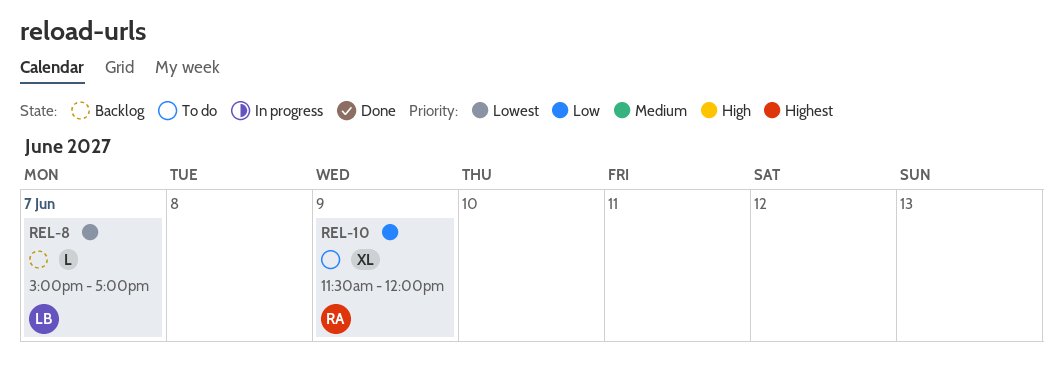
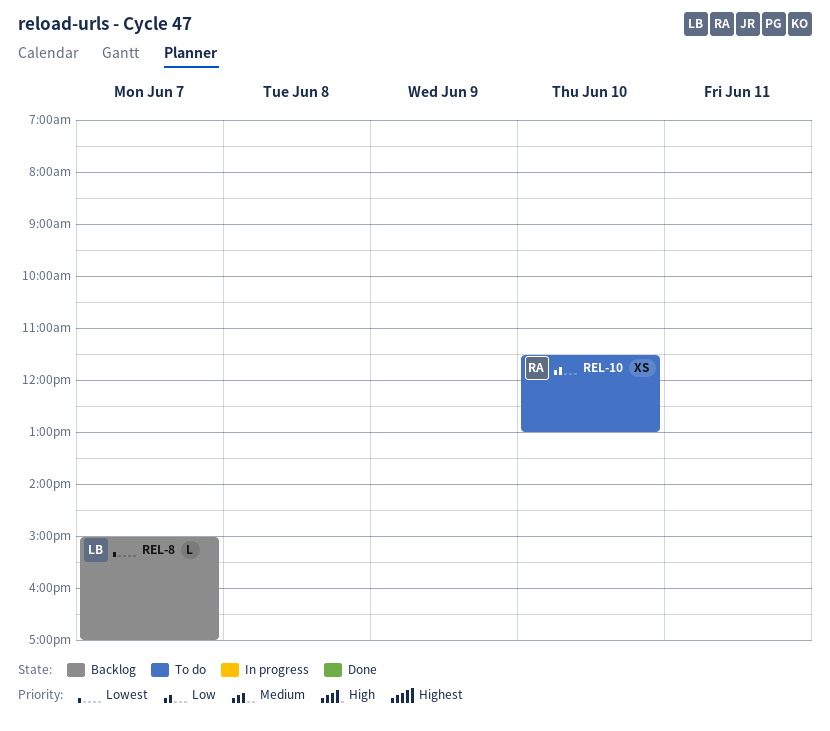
REL-10, estimate: XL -> XS
REL-10, day: Jun 9 -> Jun 10
REL-10, ends: 12:00 -> 13:00

